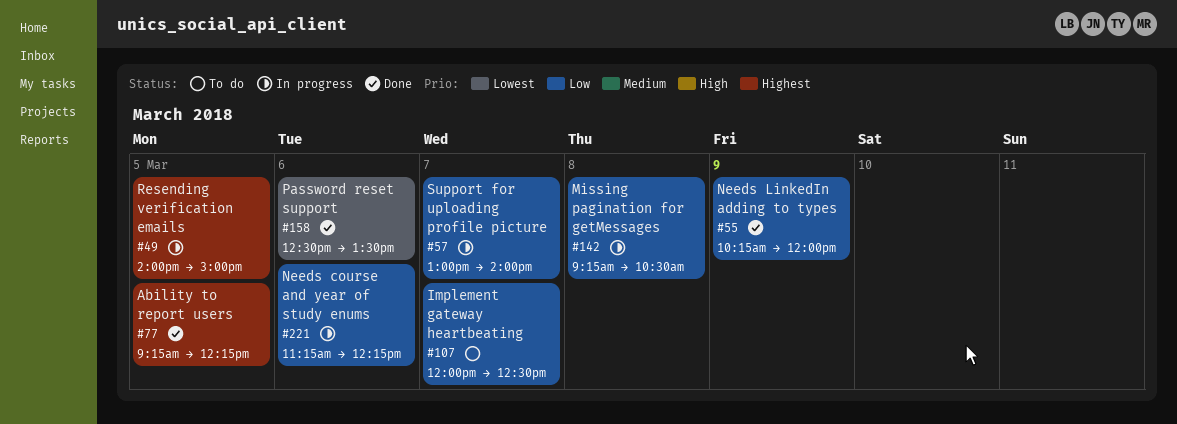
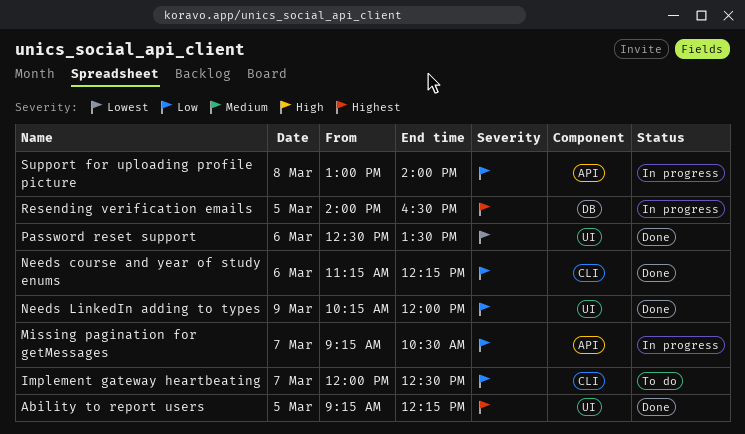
Missing pagination for getMessages, day: Mar 8 -> Mar 7
Needs course and year of study enums, status: In progress -> Done
Resending verification emails, ends: 15:00 -> 16:30
Support for uploading profile picture, day: Mar 7 -> Mar 8

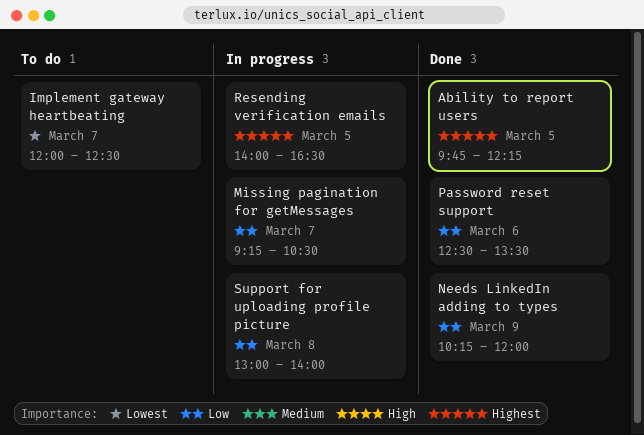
Ability to report users, begins: 09:15 -> 09:45
Implement gateway heartbeating, priority: Low -> Lowest
Needs course and year of study enums: present -> none
Password reset support, priority: Lowest -> Low

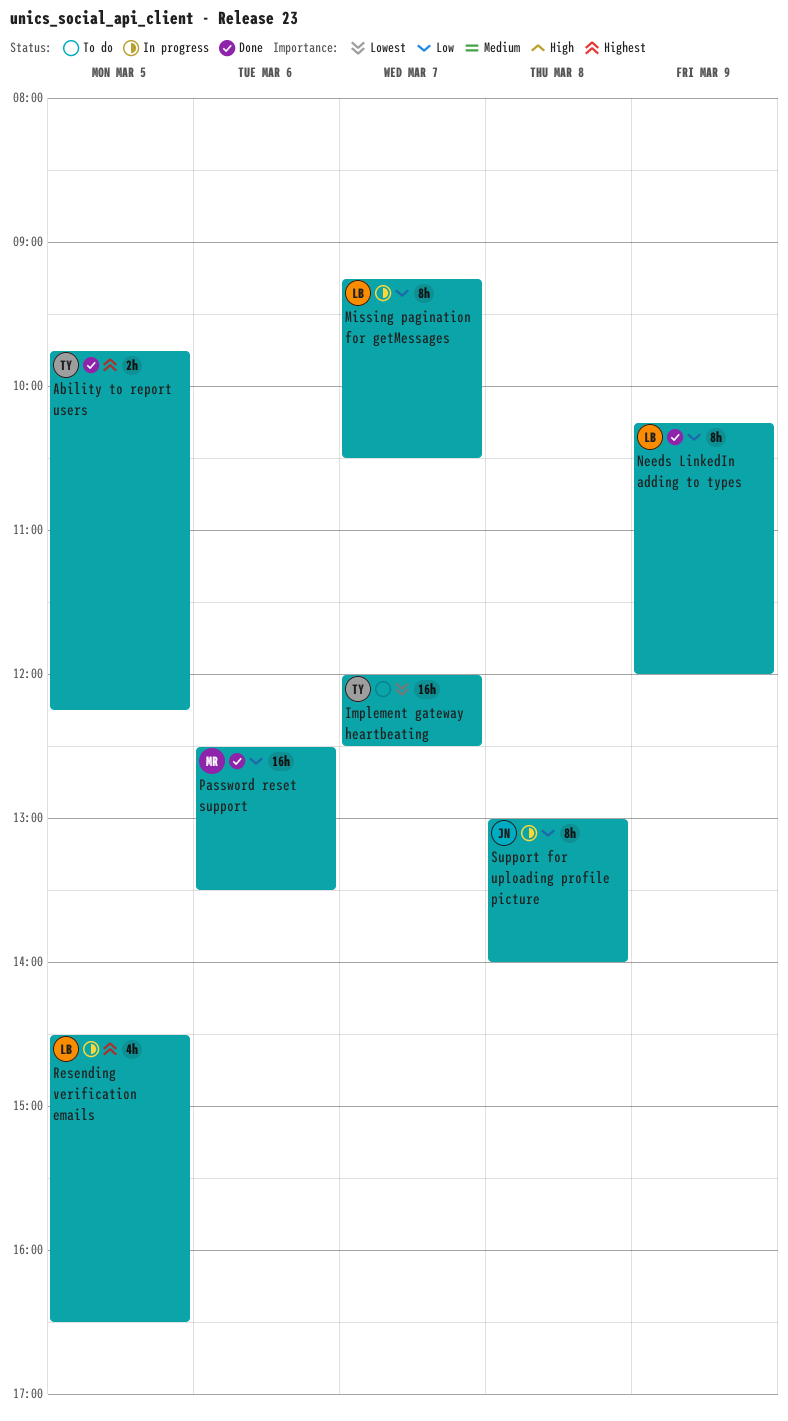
Resending verification emails, begins: 14:00 -> 14:30

